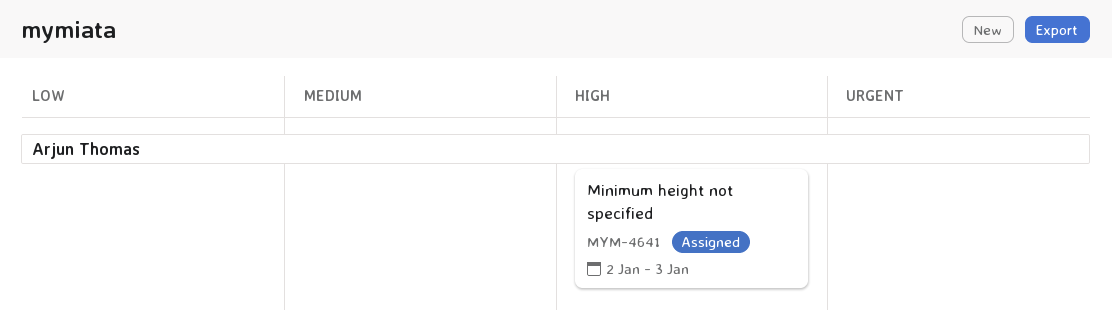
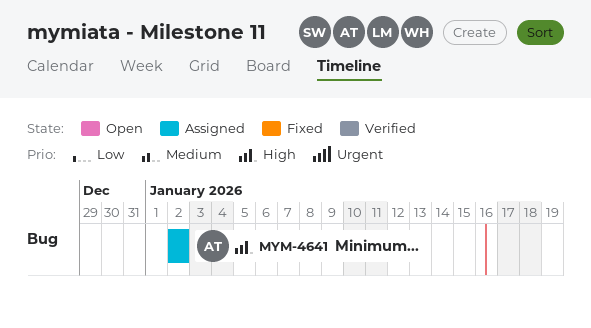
MYM-4641, due: Jan 3 -> Jan 2

